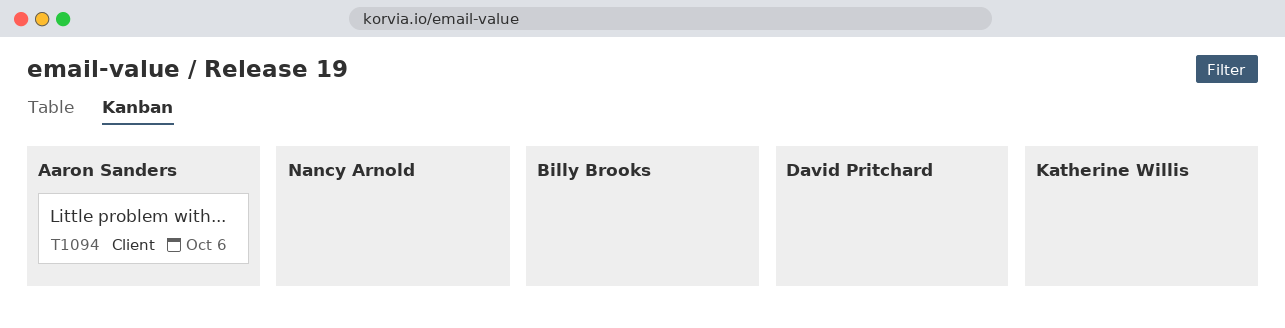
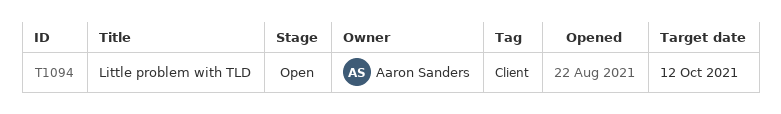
T1094, due: Oct 6 -> Oct 12

